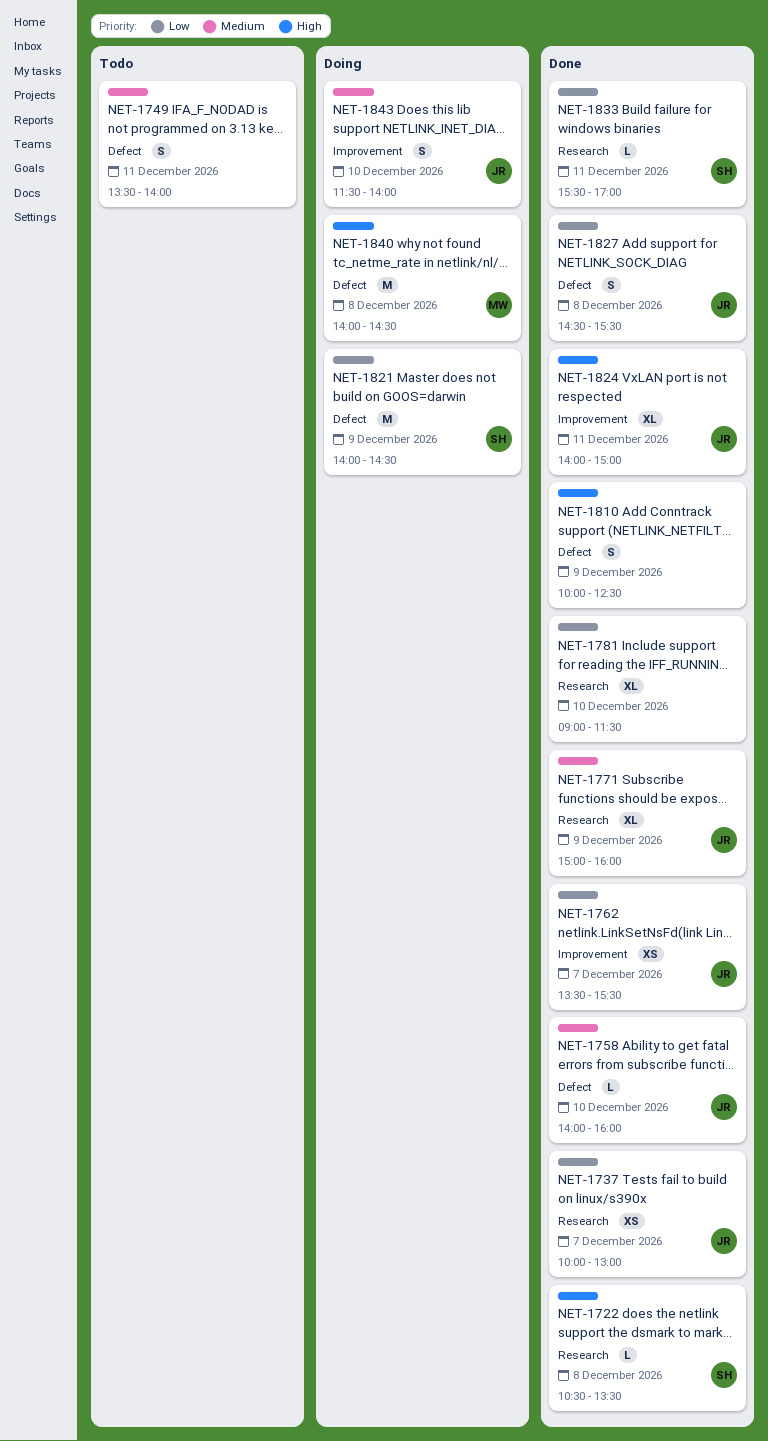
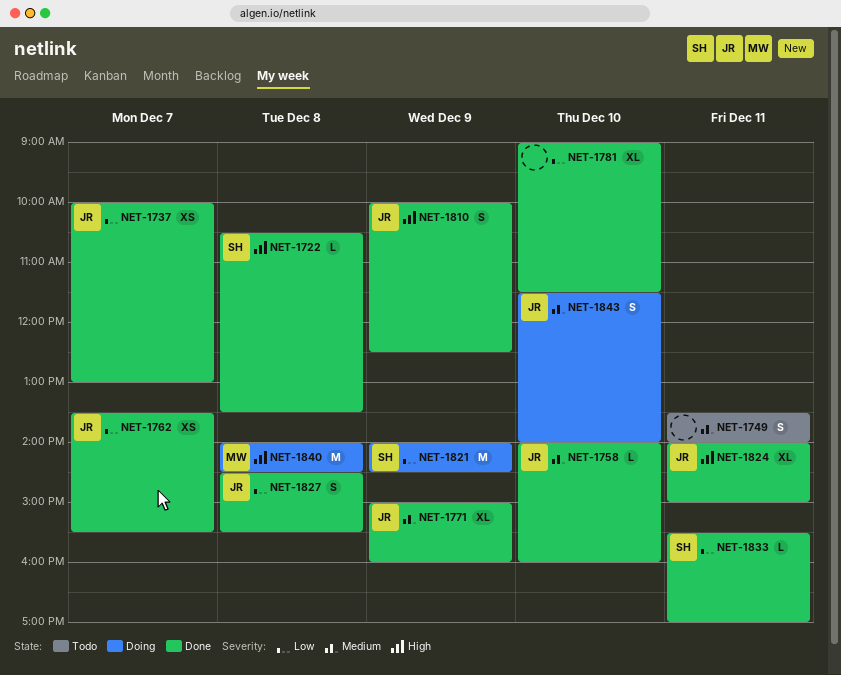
NET-1810, owner: none -> JR

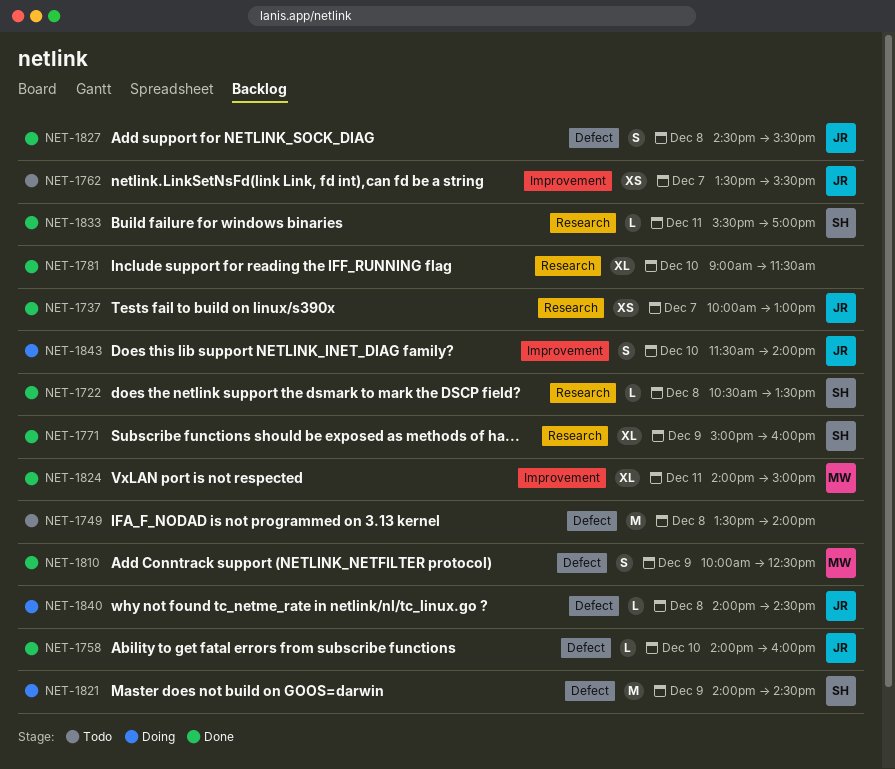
NET-1749, estimate: S -> M
NET-1749, day: Dec 11 -> Dec 8
NET-1762, status: Done -> Todo
NET-1771, owner: JR -> SH
NET-1810, owner: JR -> MW
NET-1824, owner: JR -> MW
NET-1840, owner: MW -> JR
NET-1840, estimate: M -> L

